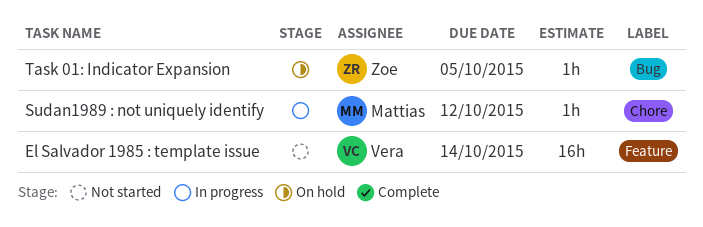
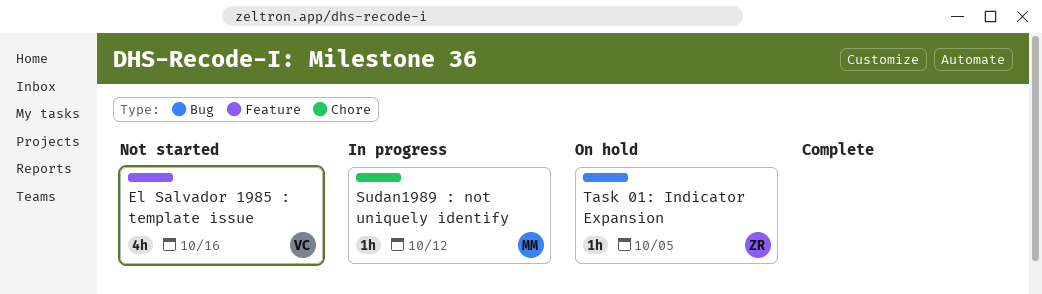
El Salvador 1985 : template issue, estimate: 16h -> 4h
El Salvador 1985 : template issue, due: Oct 14 -> Oct 16

